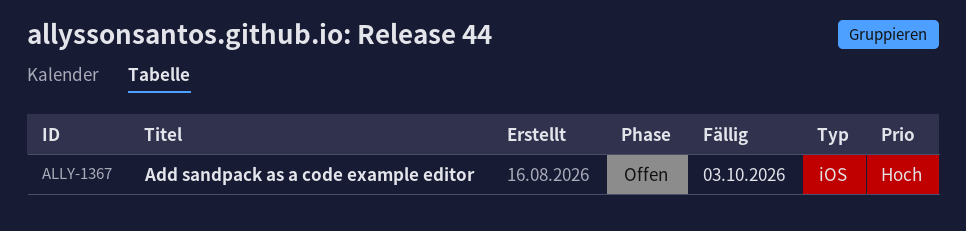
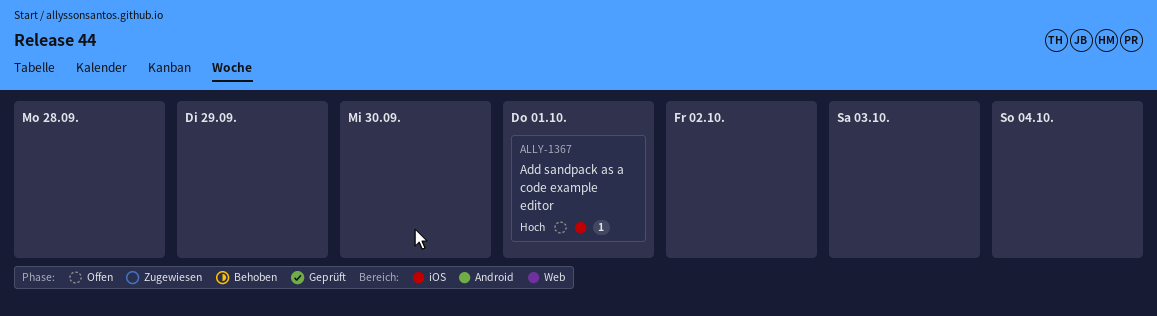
ALLY-1367, due: Oct 3 -> Oct 1

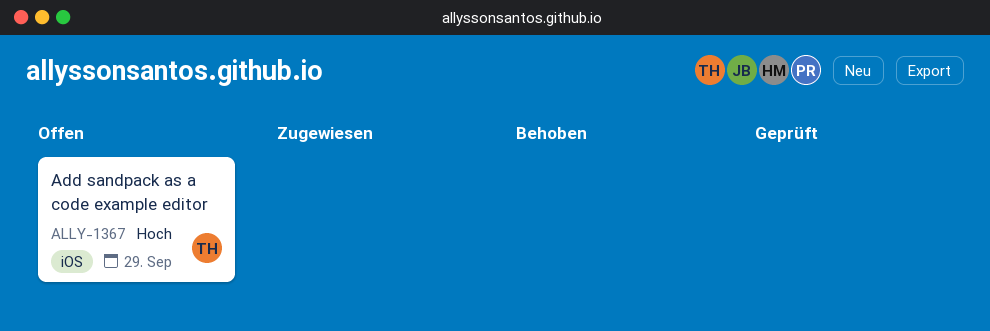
ALLY-1367, due: Oct 1 -> Sep 29

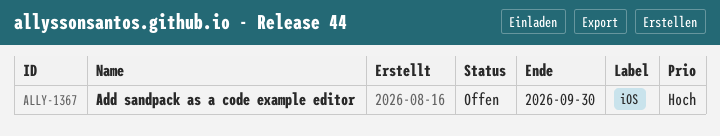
ALLY-1367, due: Sep 29 -> Sep 30

